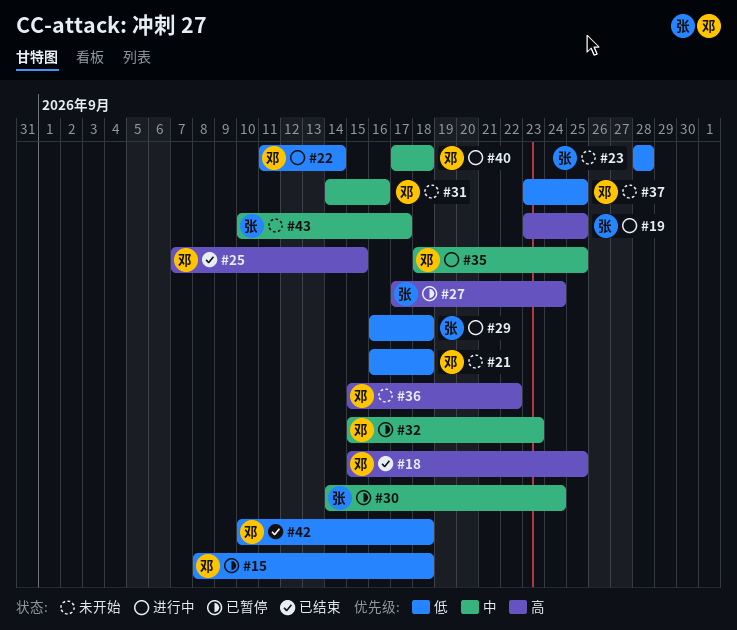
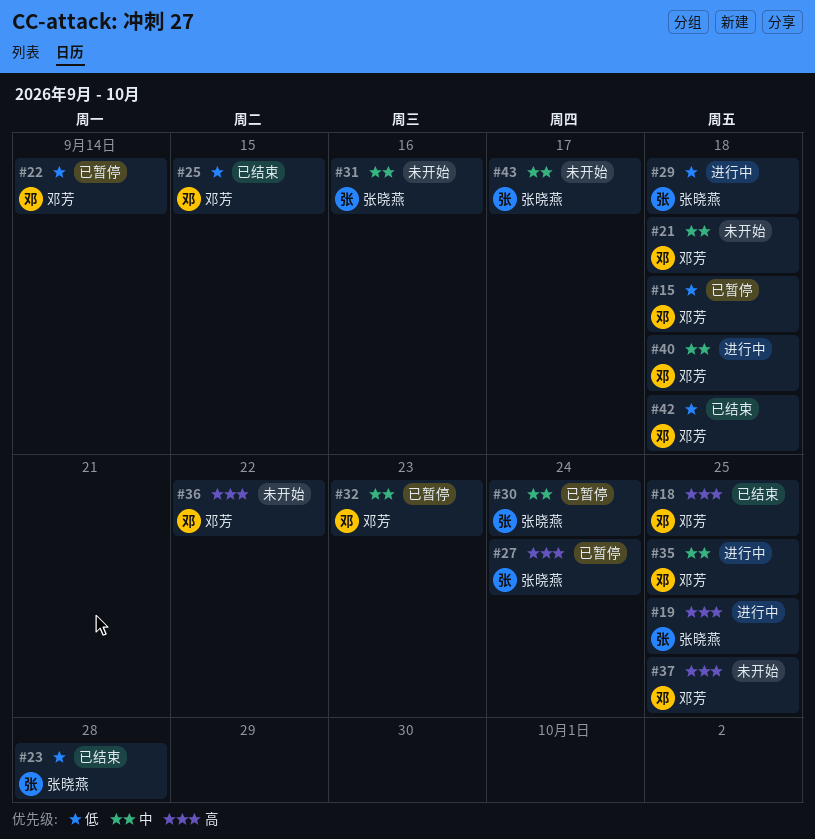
#21, priority: 低 -> 中
#22, status: 进行中 -> 已暂停
#23, status: 未开始 -> 已结束
#25, priority: 高 -> 低
#31, owner: 邓芳 -> 张晓燕
#37, priority: 低 -> 高

